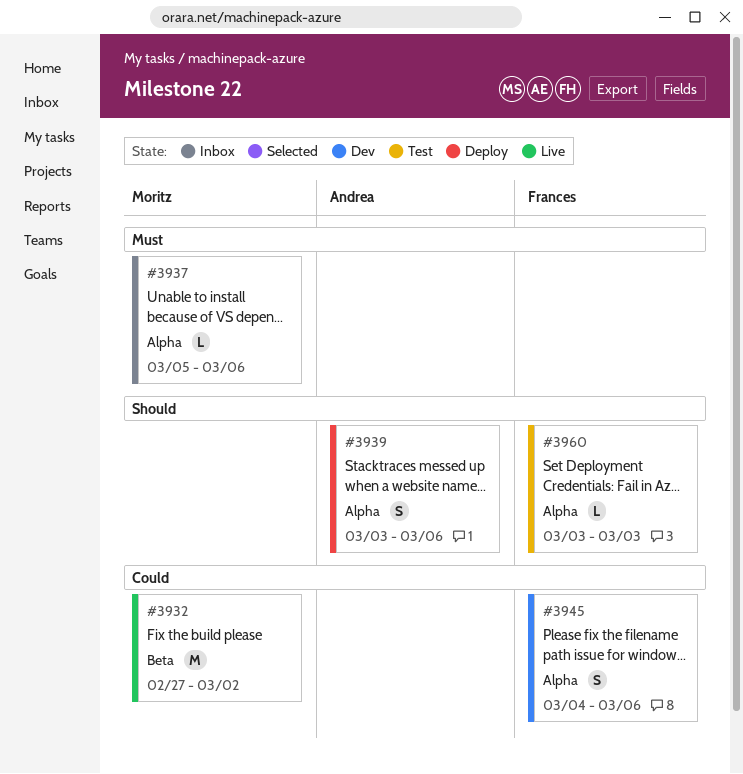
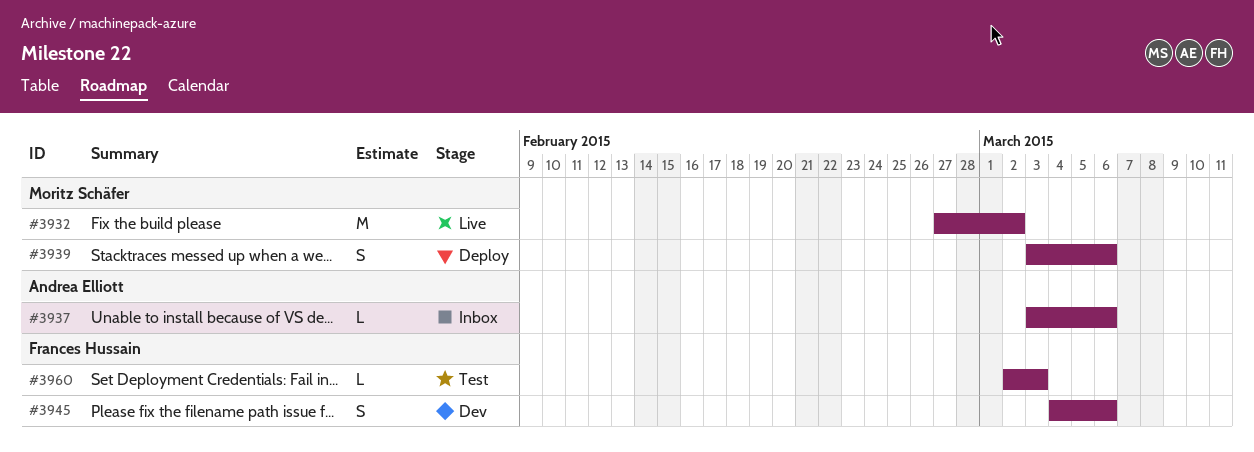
#3937, owner: Moritz Schäfer -> Andrea Elliott
#3937, start: Mar 5 -> Mar 3
#3939, owner: Andrea Elliott -> Moritz Schäfer
#3960, start: Mar 3 -> Mar 2

